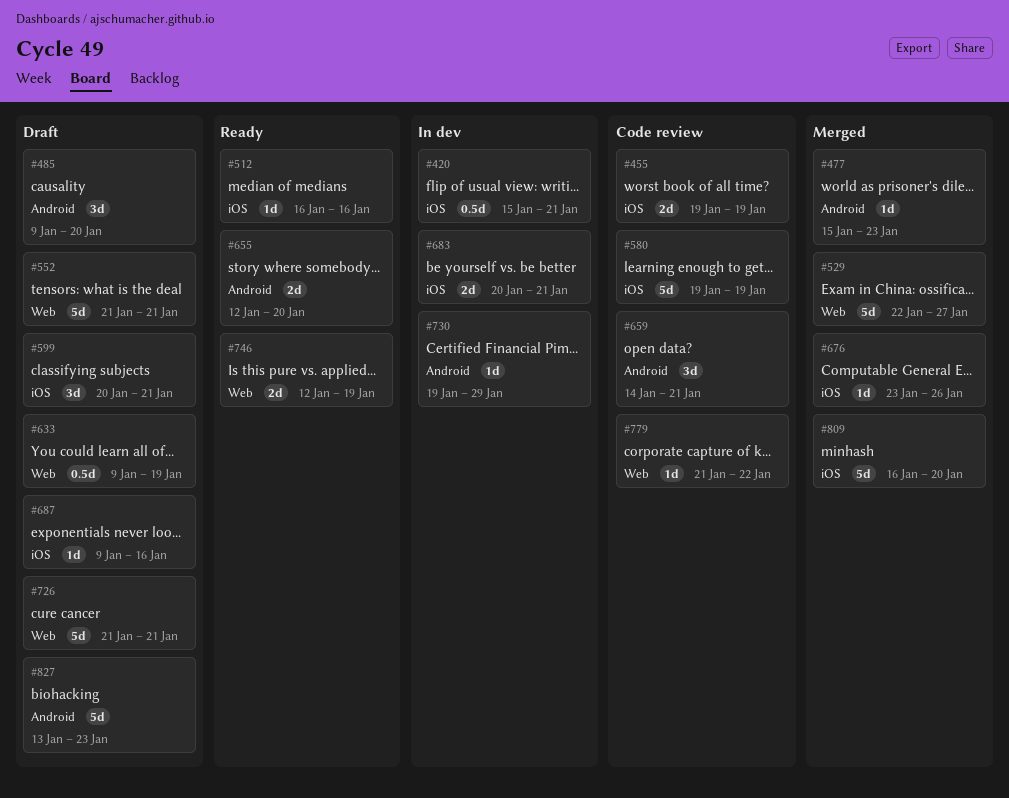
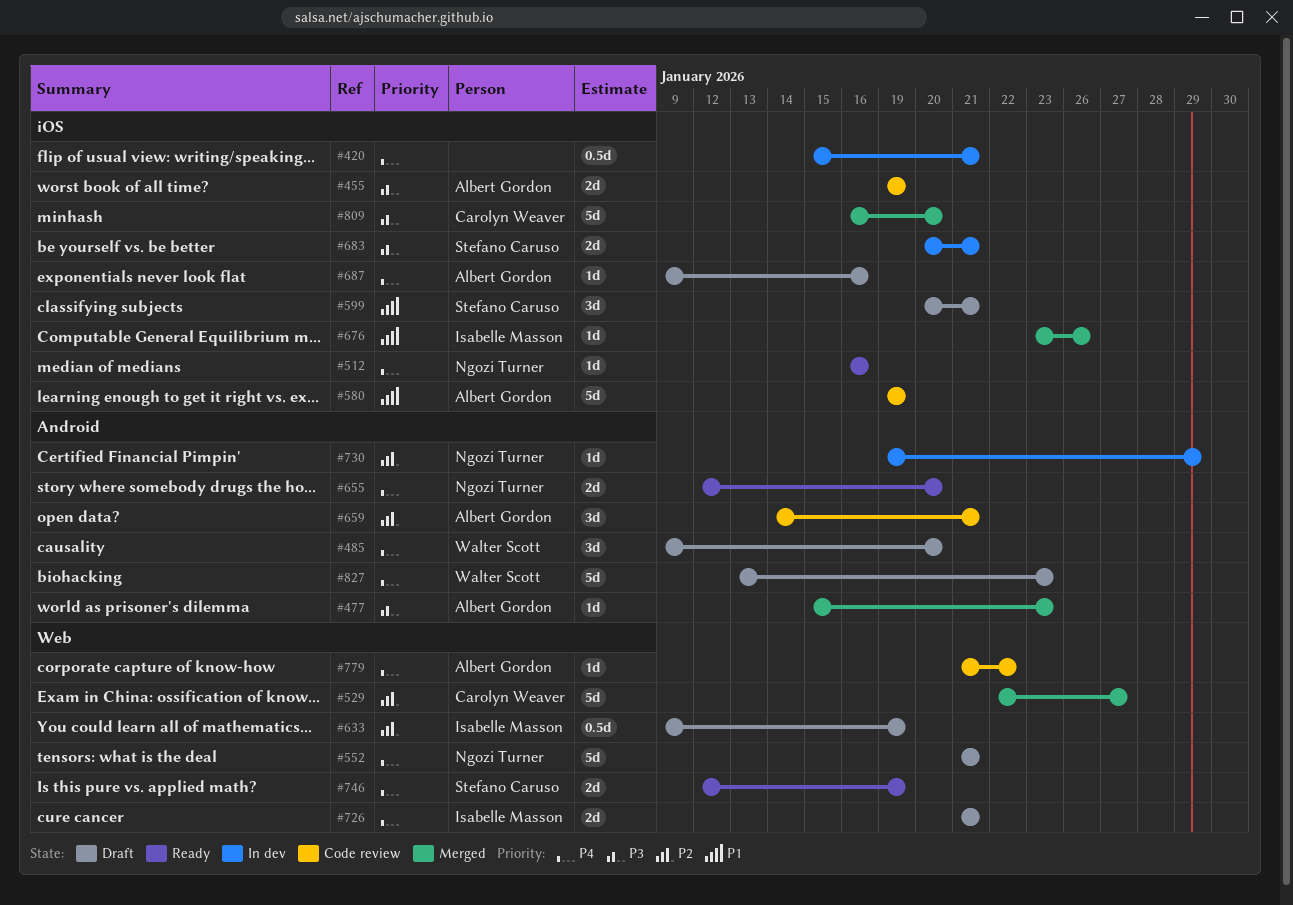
#726, estimate: 5d -> 2d

